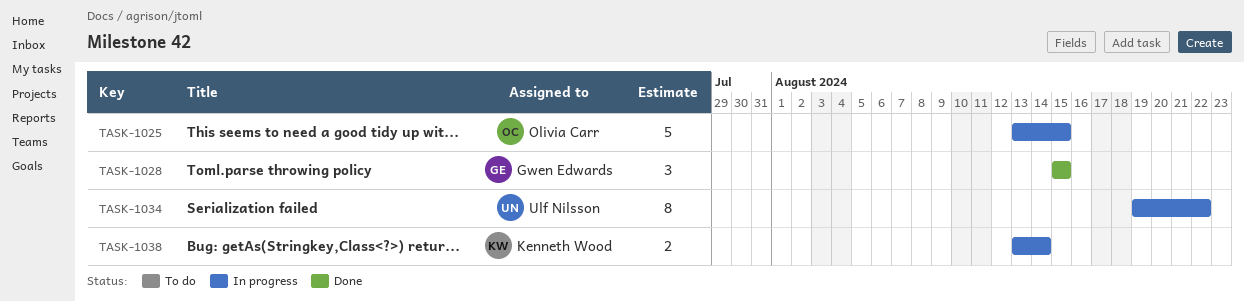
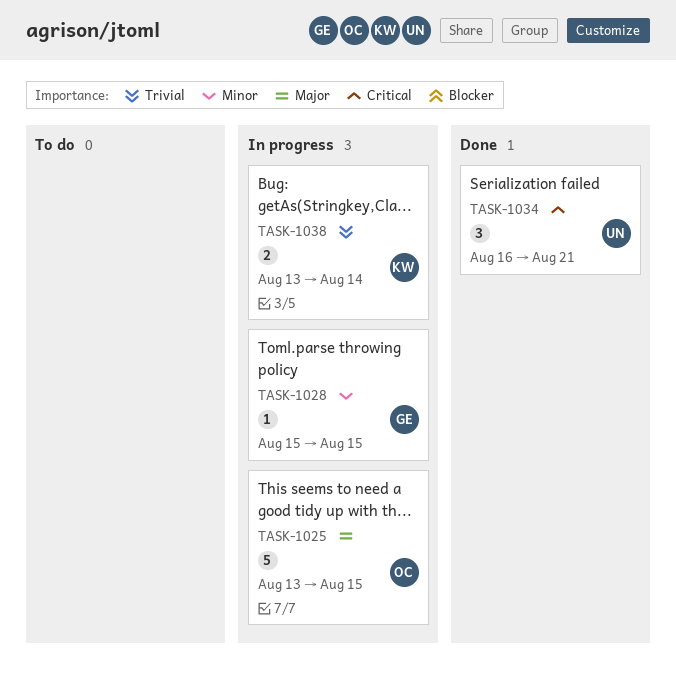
TASK-1028, status: Done -> In progress
TASK-1028, estimate: 3 -> 1
TASK-1034, status: In progress -> Done
TASK-1034, estimate: 8 -> 3
TASK-1034, start: Aug 19 -> Aug 16
TASK-1034, due: Aug 22 -> Aug 21

